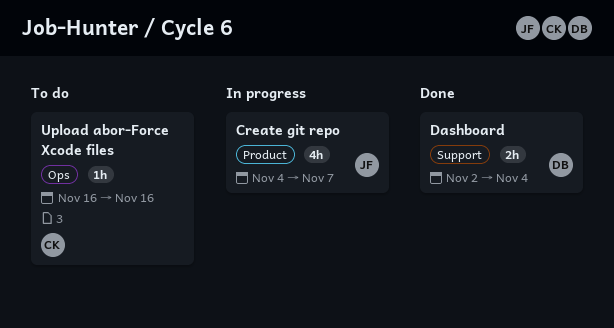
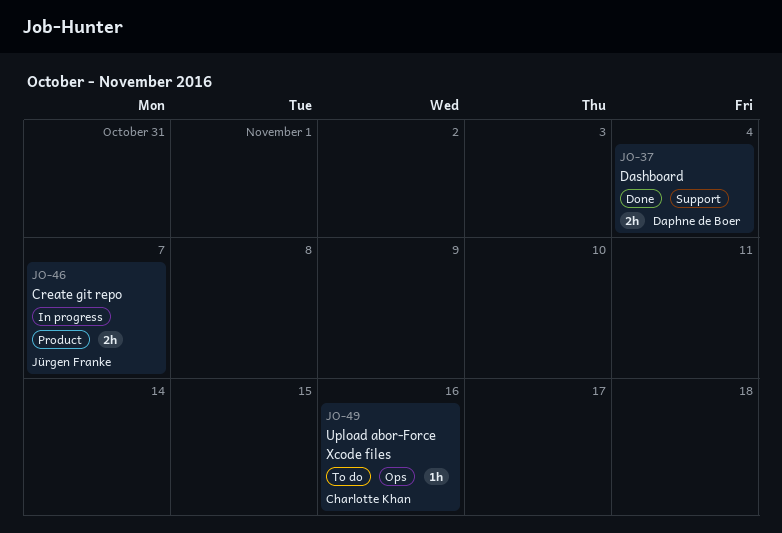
Create git repo, estimate: 4h -> 2h

